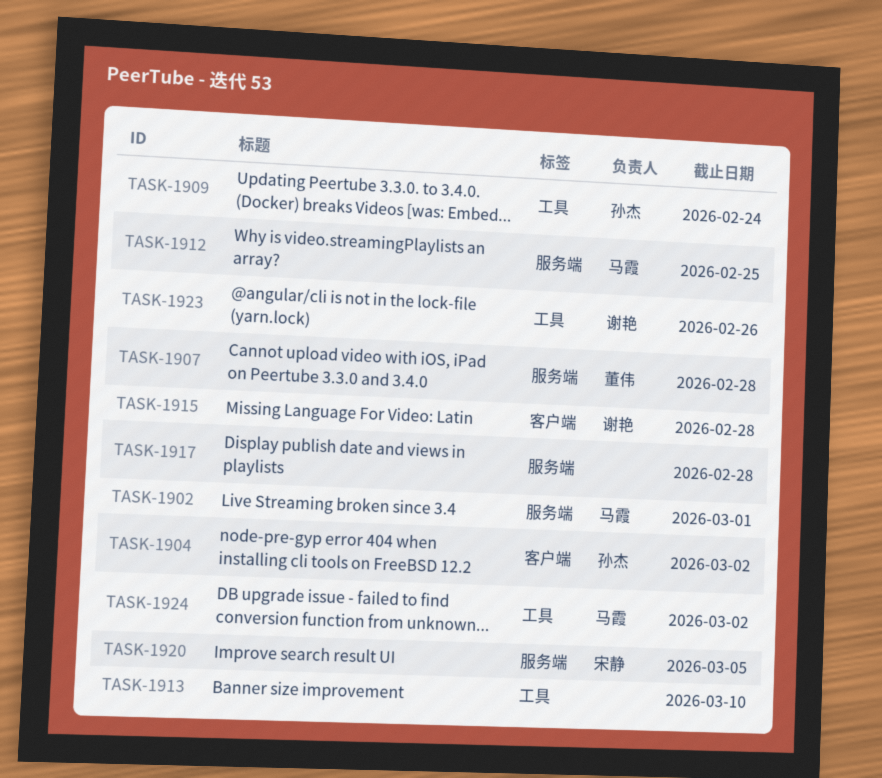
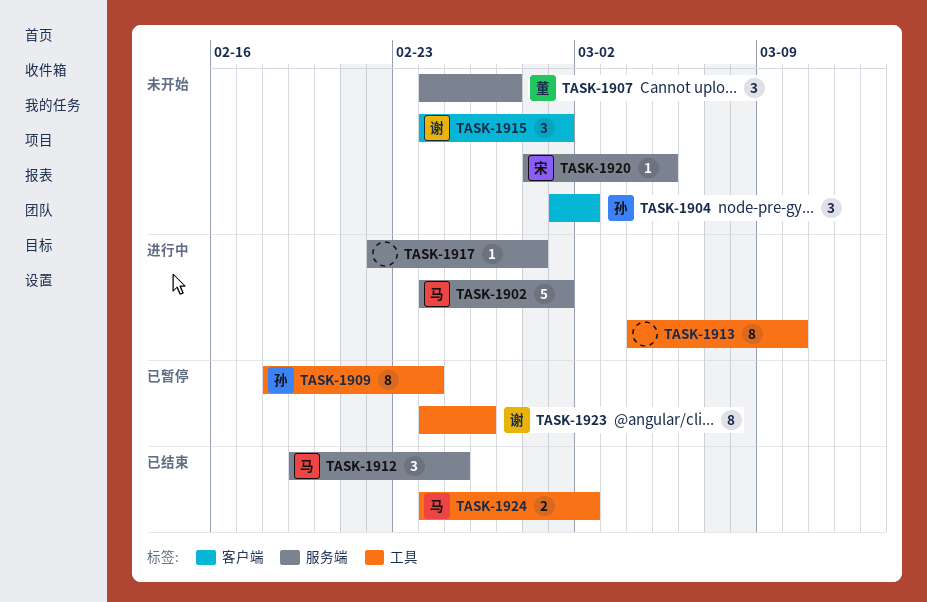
TASK-1907, due: Feb 28 -> Feb 27
TASK-1915, due: Feb 28 -> Mar 1

